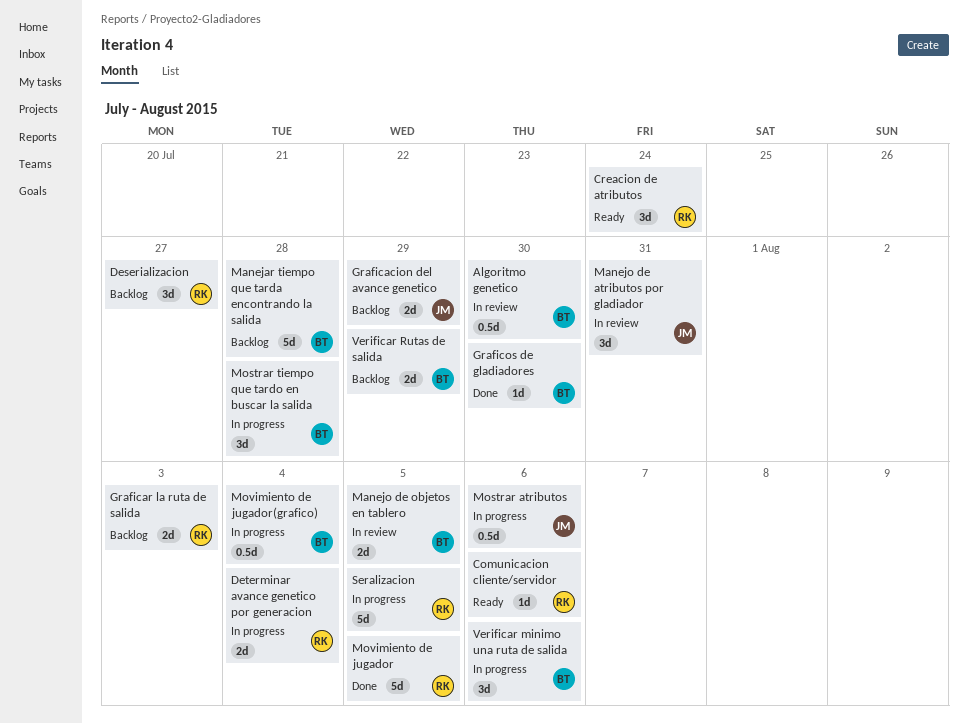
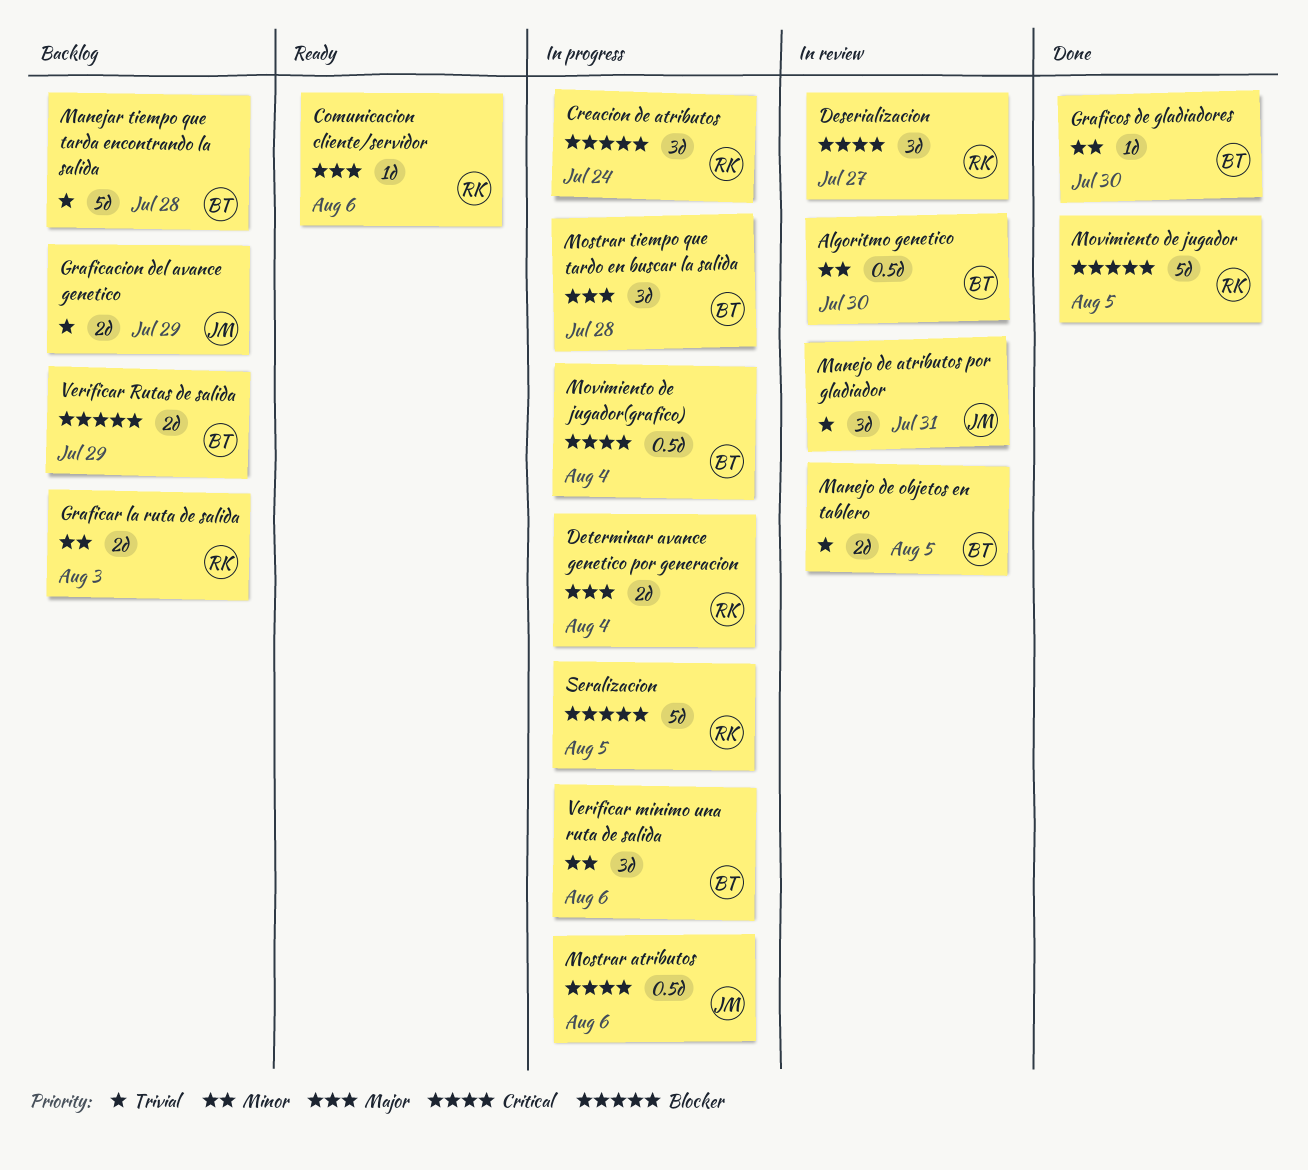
Creacion de atributos, status: Ready -> In progress
Deserializacion, status: Backlog -> In review

